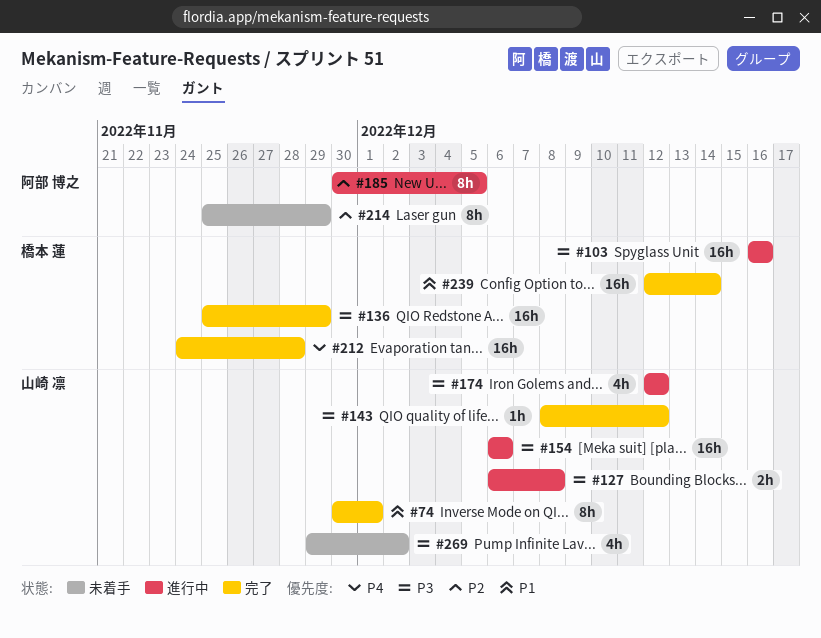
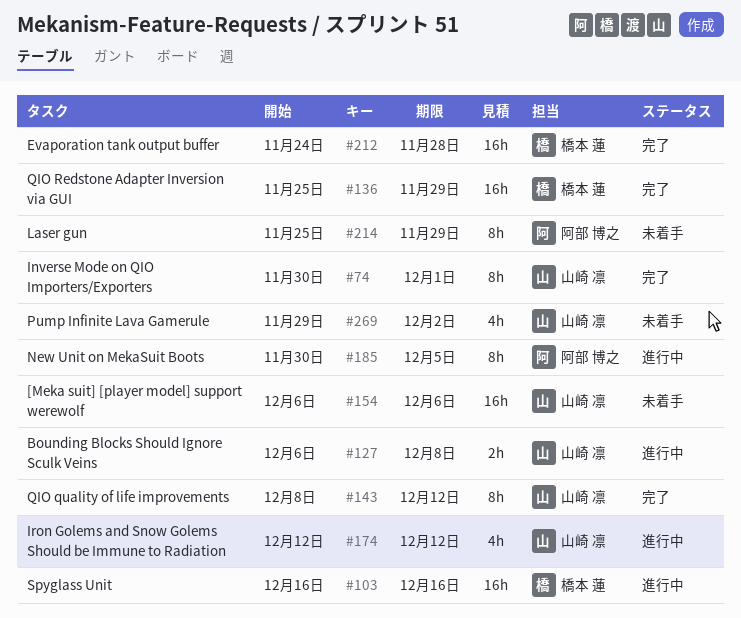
#143, estimate: 1h -> 8h
#154, status: 進行中 -> 未着手
#239: present -> none

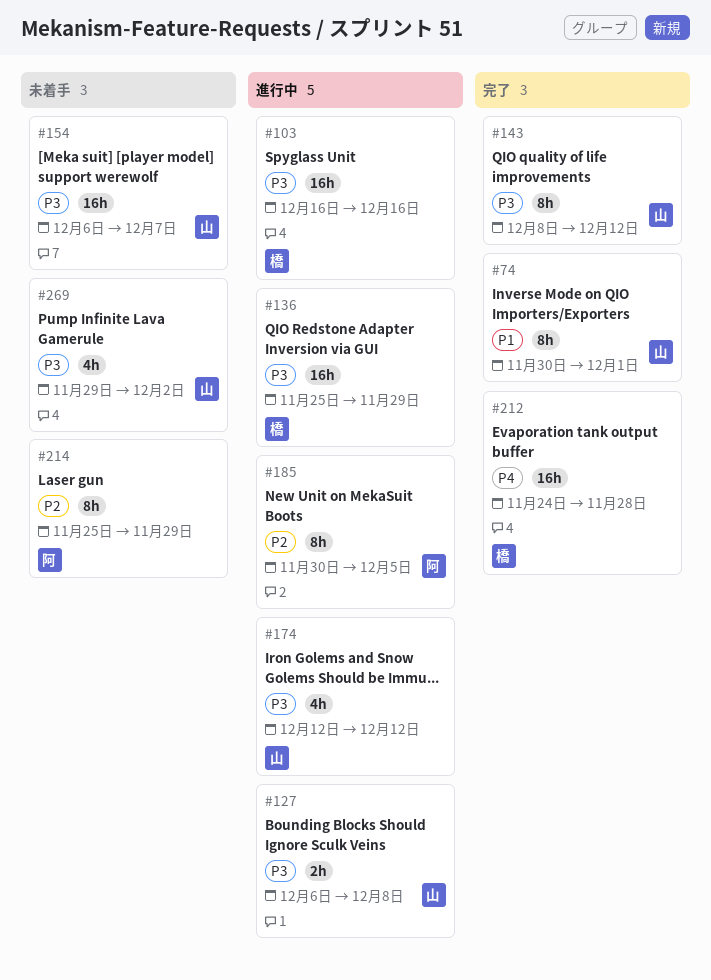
#136, status: 完了 -> 進行中
#154, due: Dec 6 -> Dec 7

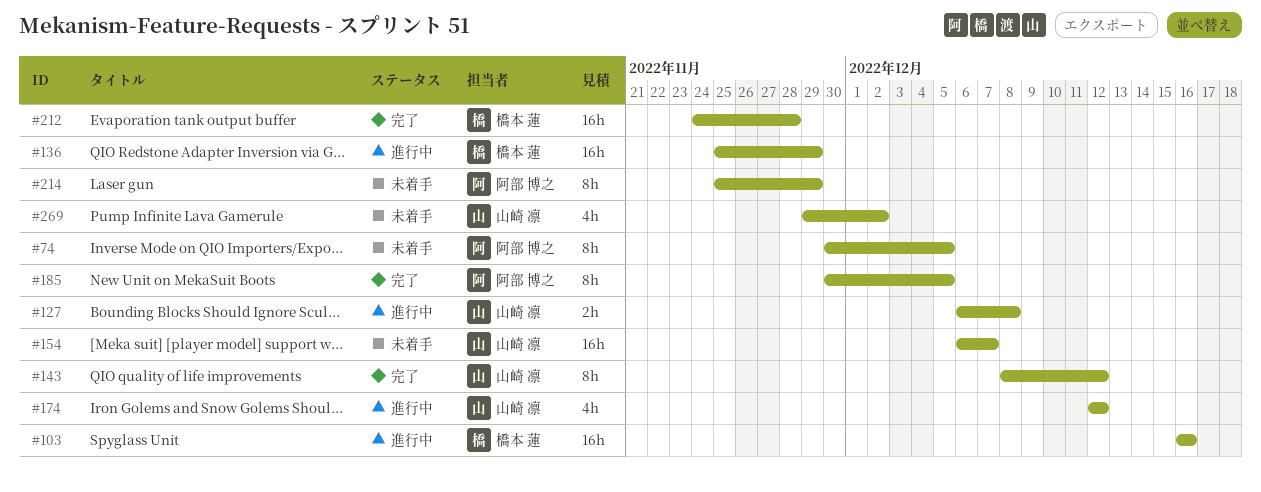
#74, status: 完了 -> 未着手
#74, owner: 山崎 凛 -> 阿部 博之
#74, due: Dec 1 -> Dec 5
#185, status: 進行中 -> 完了

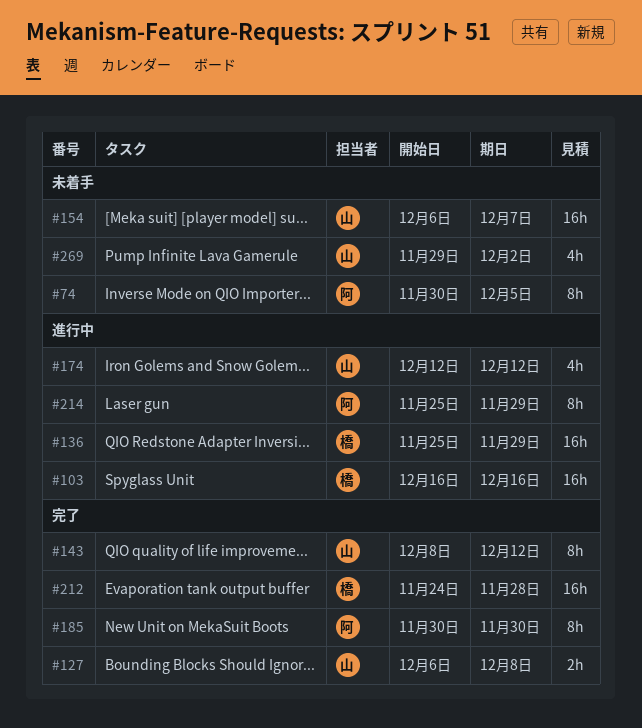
#127, status: 進行中 -> 完了
#185, due: Dec 5 -> Nov 30
#214, status: 未着手 -> 進行中

